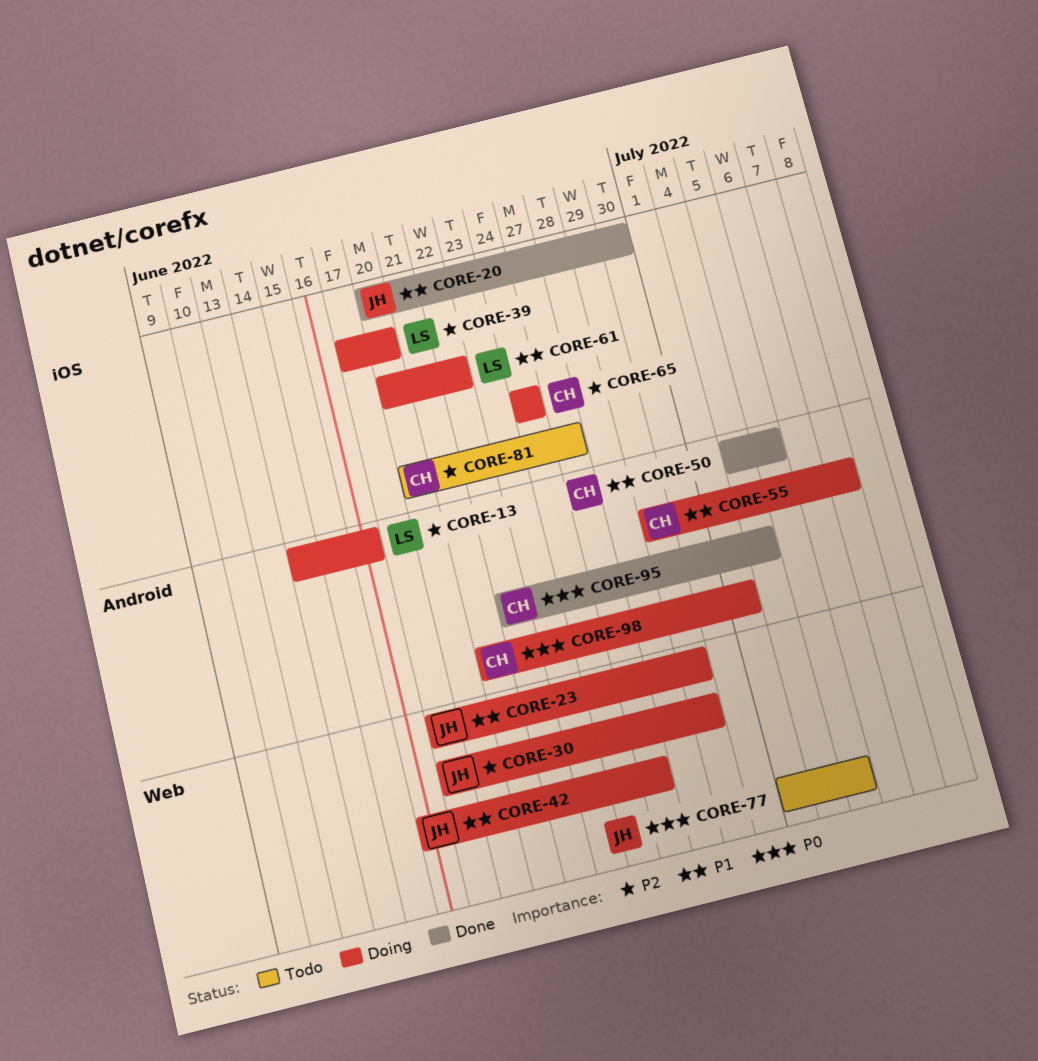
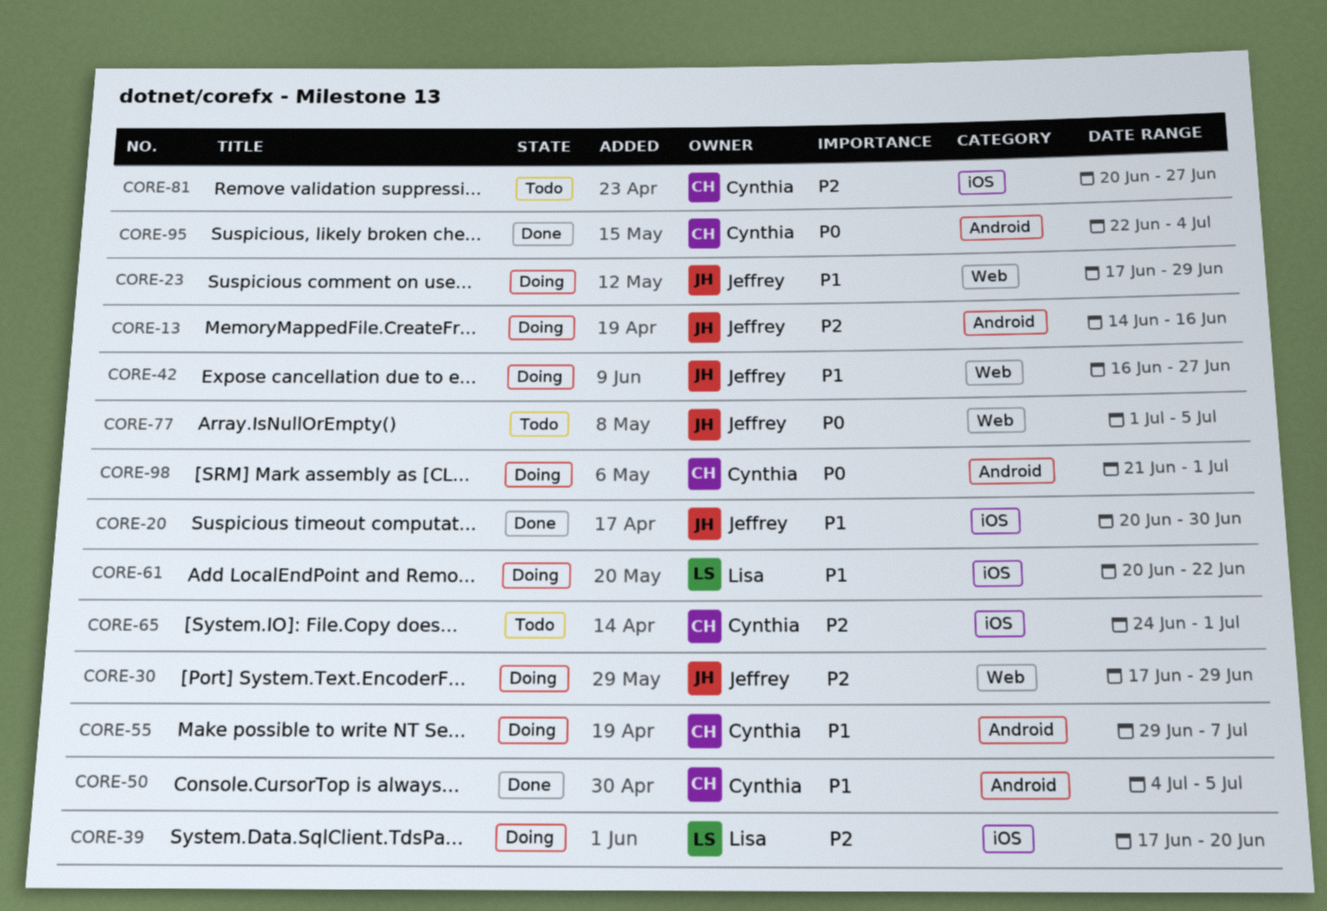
CORE-13, owner: Lisa -> Jeffrey
CORE-65, status: Doing -> Todo
CORE-65, due: Jun 24 -> Jul 1

